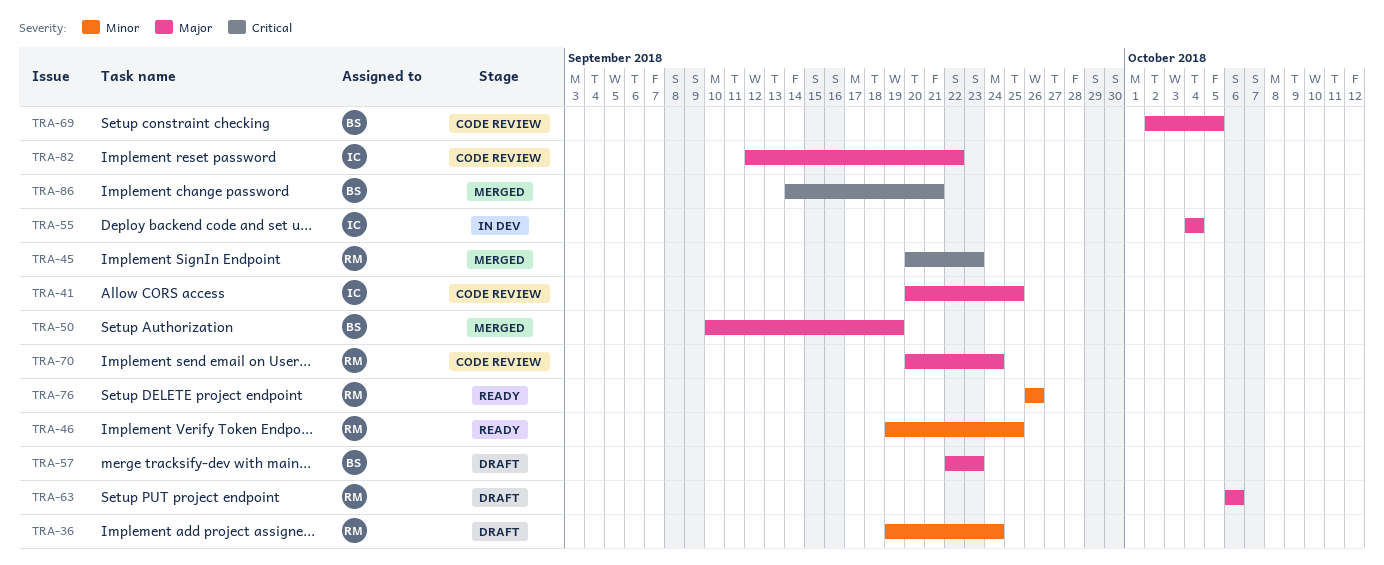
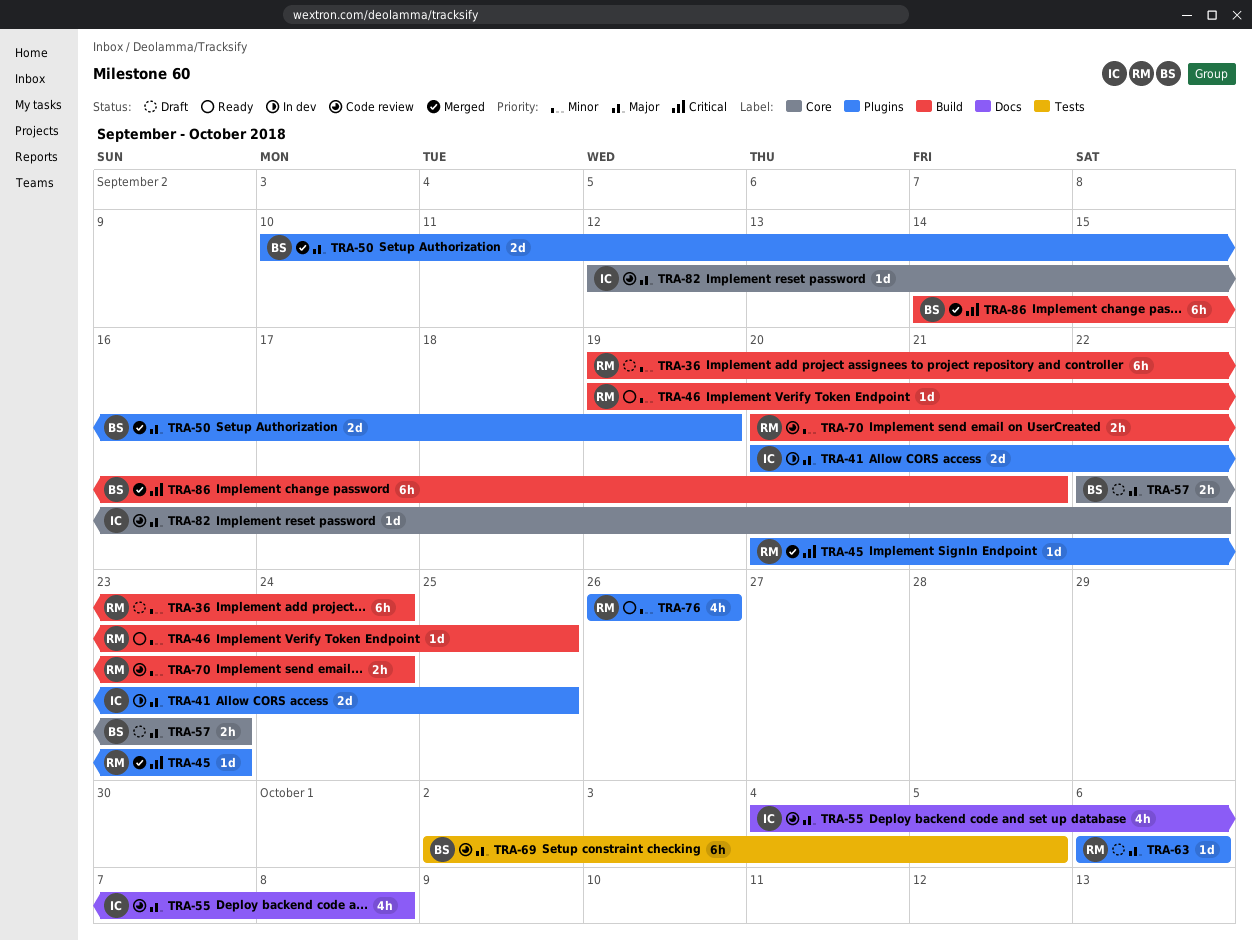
TRA-41, status: Code review -> In dev
TRA-55, status: In dev -> Code review
TRA-55, due: Oct 4 -> Oct 8
TRA-70, priority: Major -> Minor

